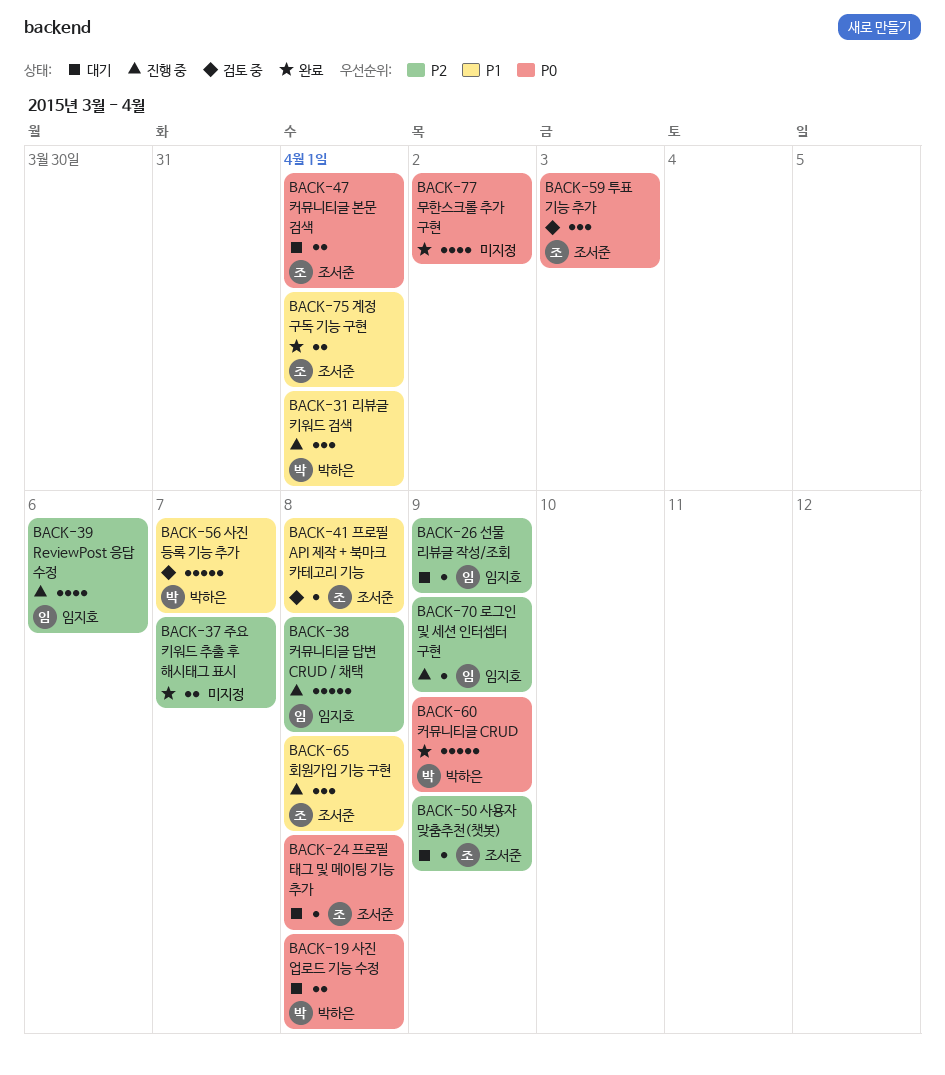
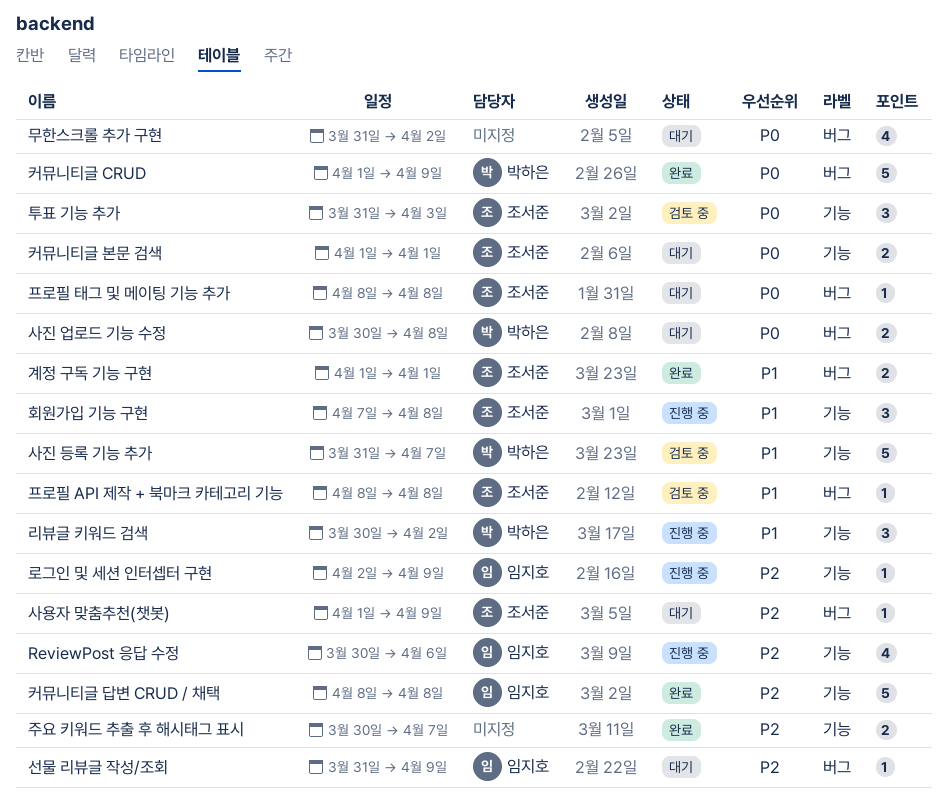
리뷰글 키워드 검색, due: Apr 1 -> Apr 2
무한스크롤 추가 구현, status: 완료 -> 대기
커뮤니티글 답변 CRUD / 채택, status: 진행 중 -> 완료

